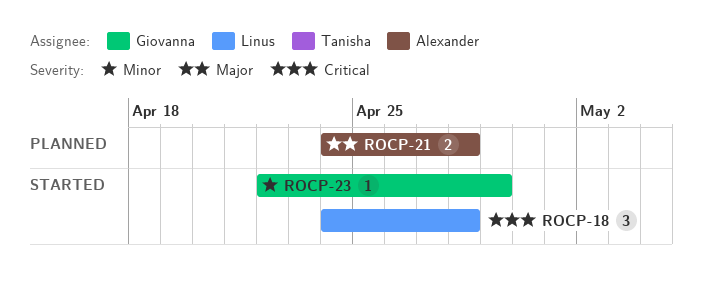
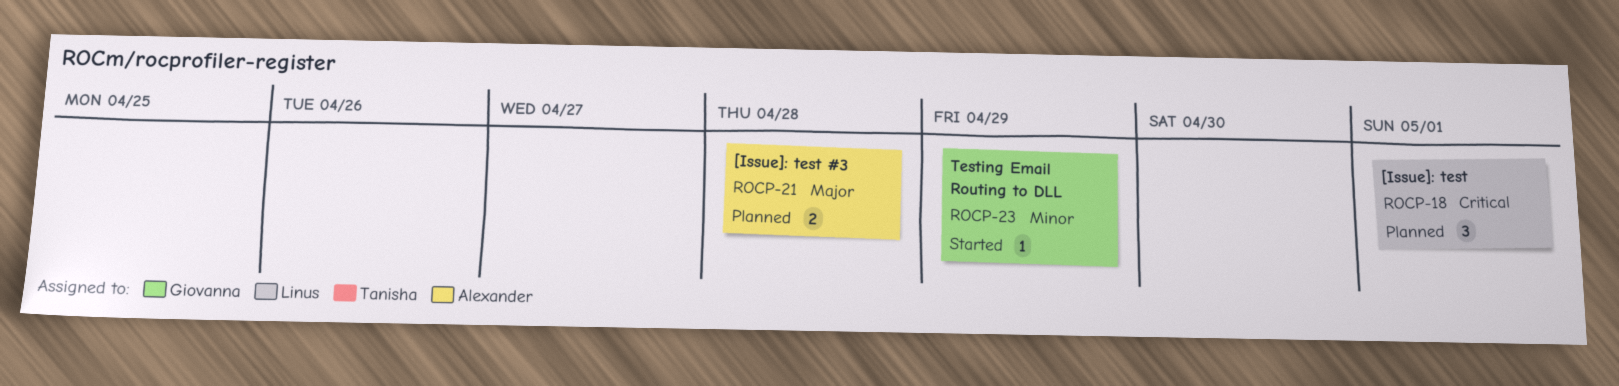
ROCP-18, status: Started -> Planned
ROCP-18, due: Apr 28 -> May 1

